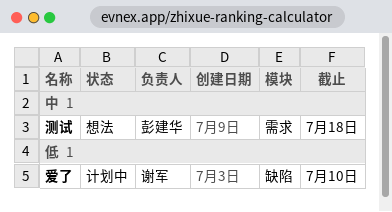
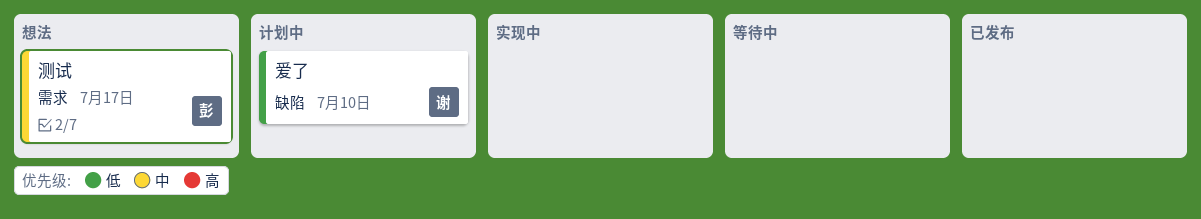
测试, due: Jul 18 -> Jul 17

